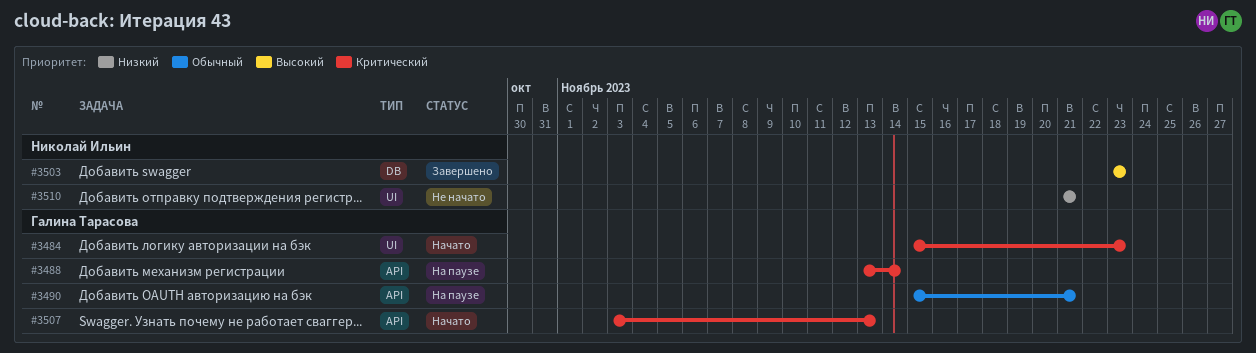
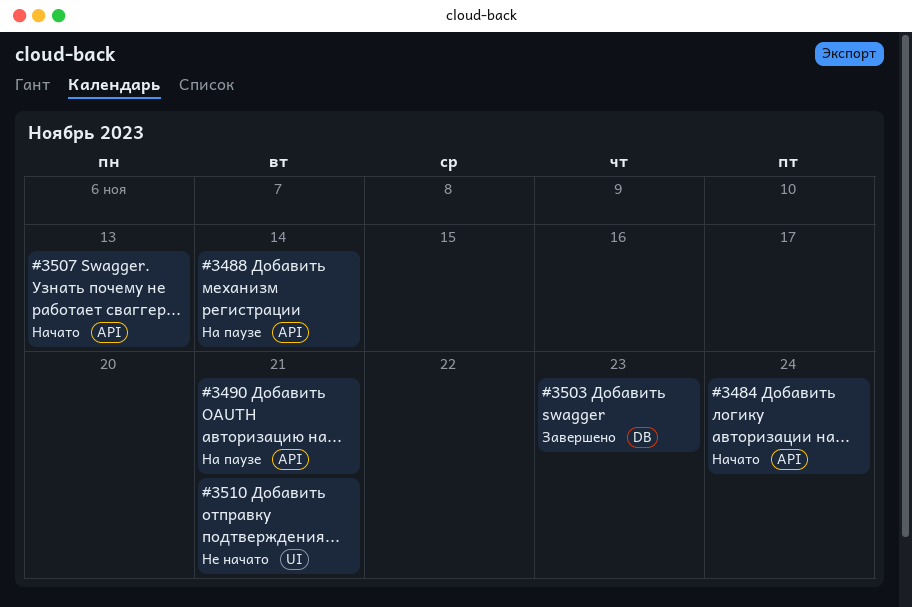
#3484, label: UI -> API
#3484, due: Nov 23 -> Nov 24

